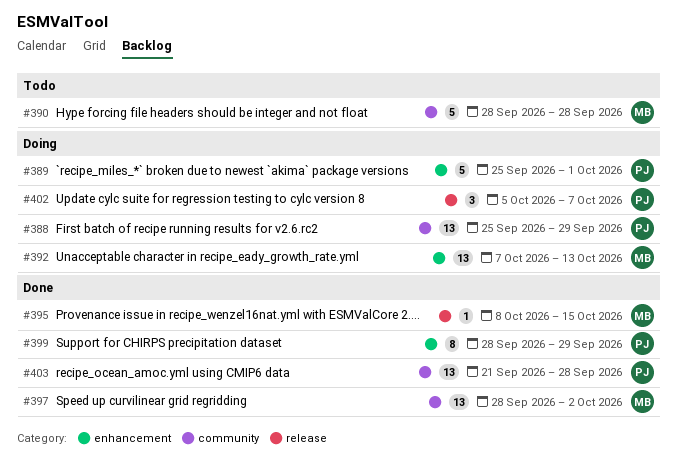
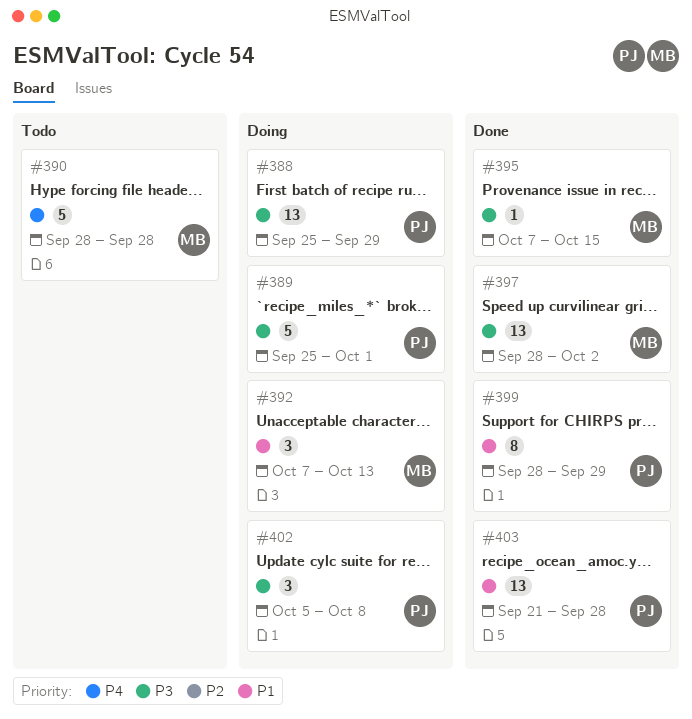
#392, estimate: 13 -> 3
#395, start: Oct 8 -> Oct 7
#402, due: Oct 7 -> Oct 8

